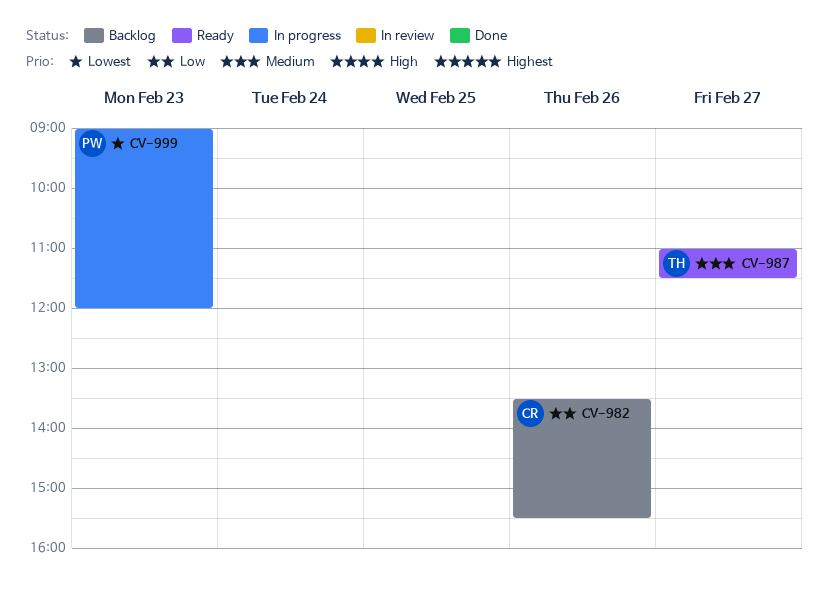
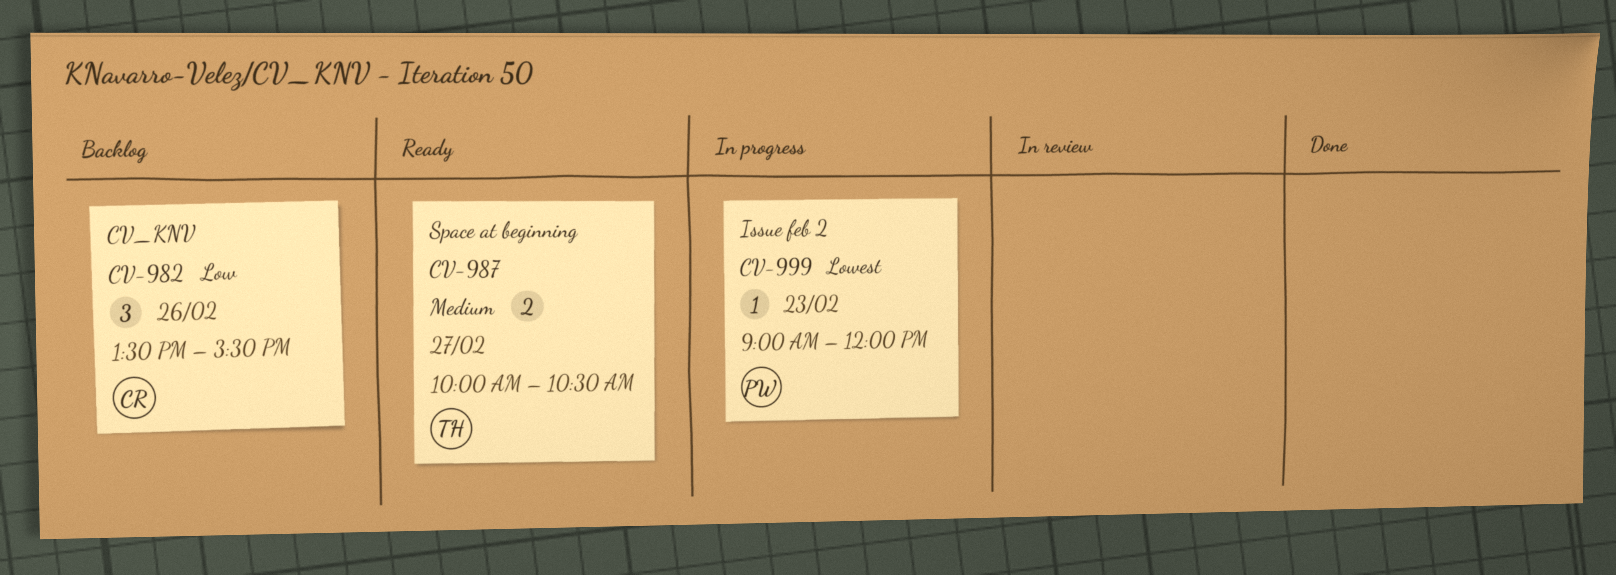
CV-987, begins: 11:00 -> 10:00
CV-987, ends: 11:30 -> 10:30

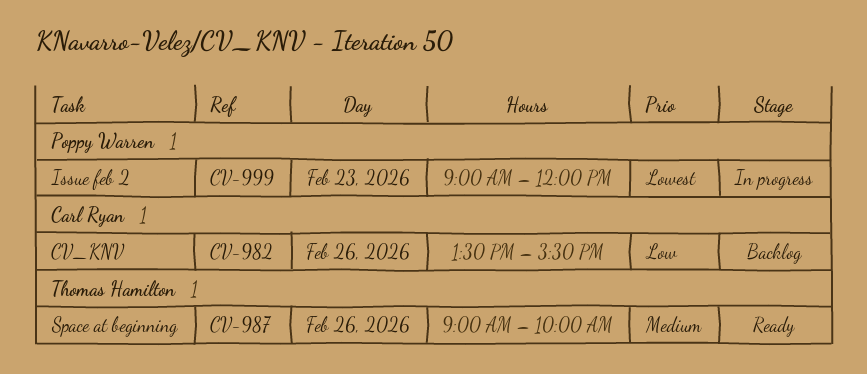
CV-987, day: Feb 27 -> Feb 26
CV-987, begins: 10:00 -> 09:00
CV-987, ends: 10:30 -> 10:00

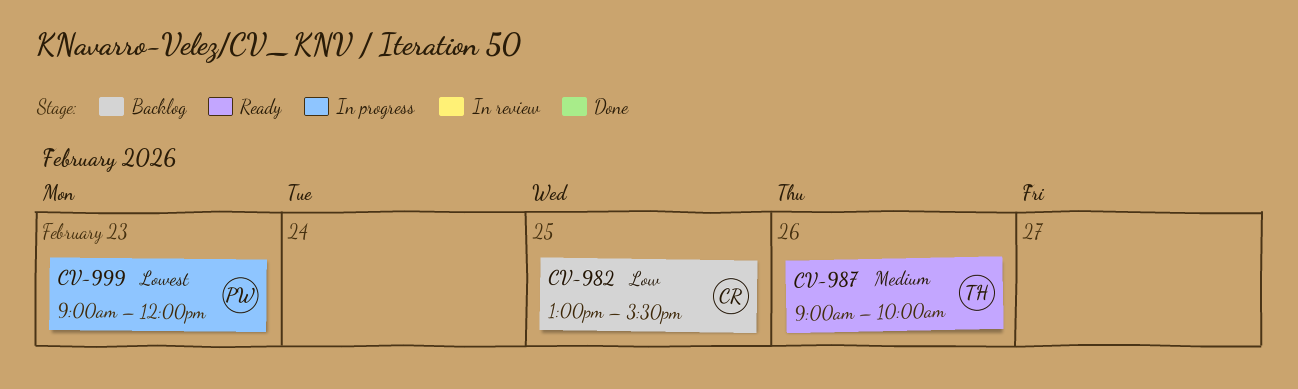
CV-982, day: Feb 26 -> Feb 25
CV-982, begins: 13:30 -> 13:00

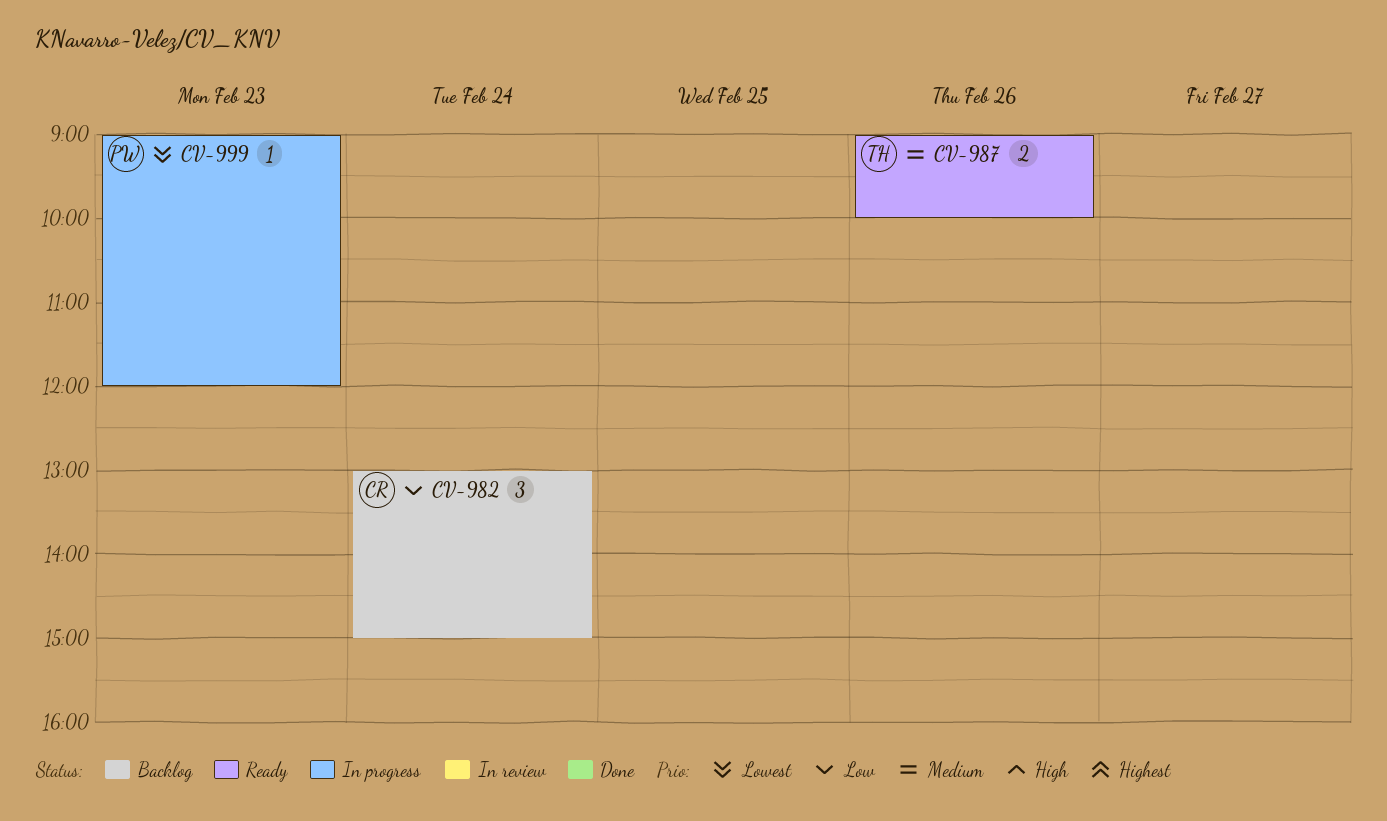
CV-982, day: Feb 25 -> Feb 24
CV-982, ends: 15:30 -> 15:00

